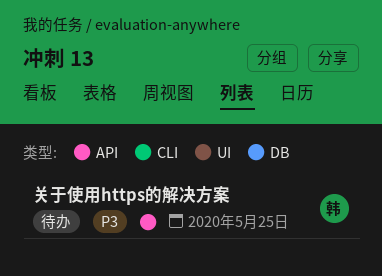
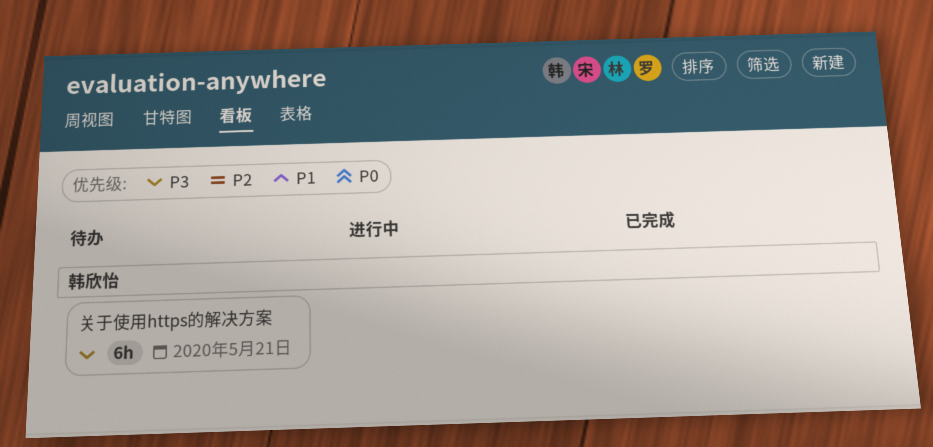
关于使用https的解决方案, due: May 25 -> May 21

